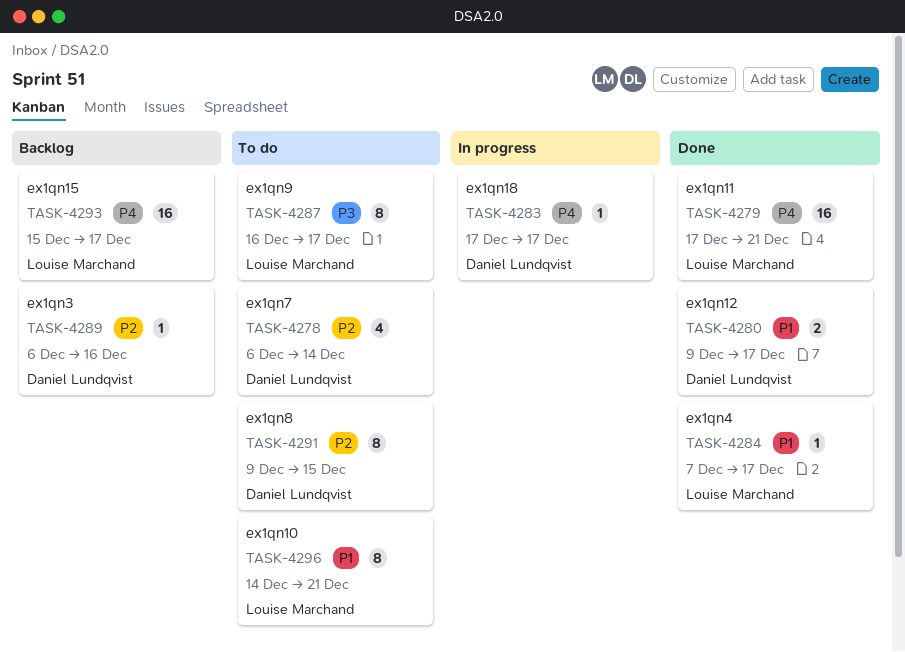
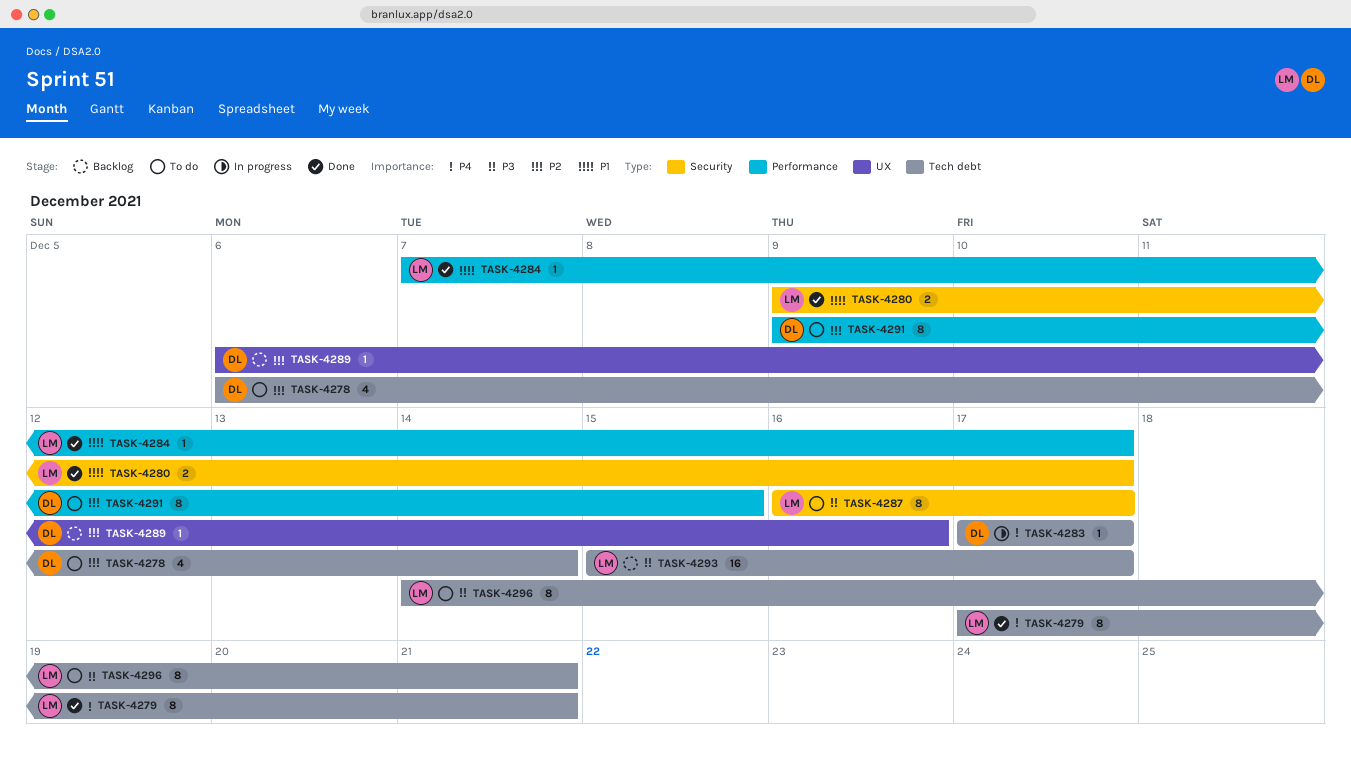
TASK-4279, estimate: 16 -> 8
TASK-4280, owner: Daniel Lundqvist -> Louise Marchand
TASK-4293, priority: P4 -> P3
TASK-4296, priority: P1 -> P3

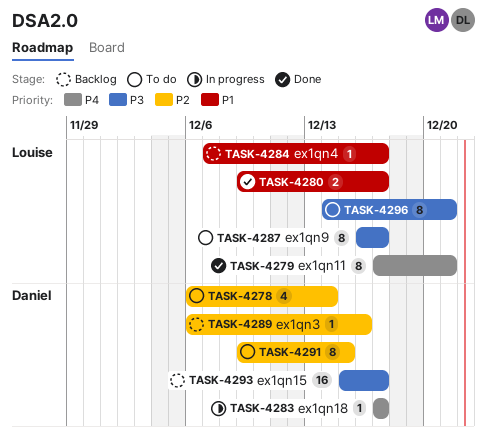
TASK-4284, status: Done -> Backlog
TASK-4293, owner: Louise -> Daniel

